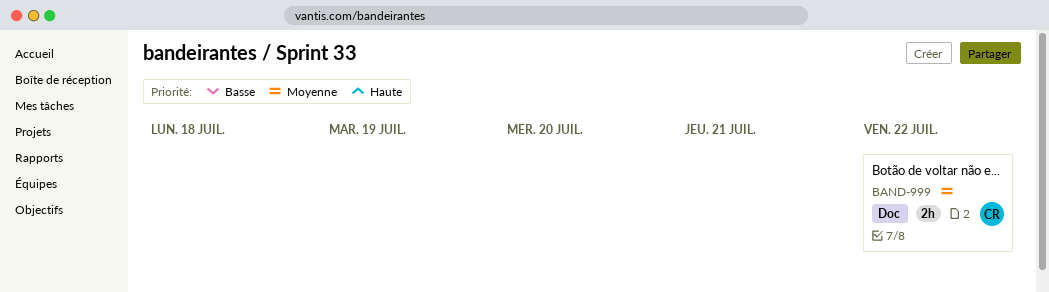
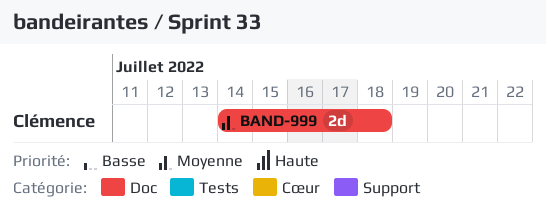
BAND-999, estimate: 2h -> 2d
BAND-999, due: Jul 22 -> Jul 18

